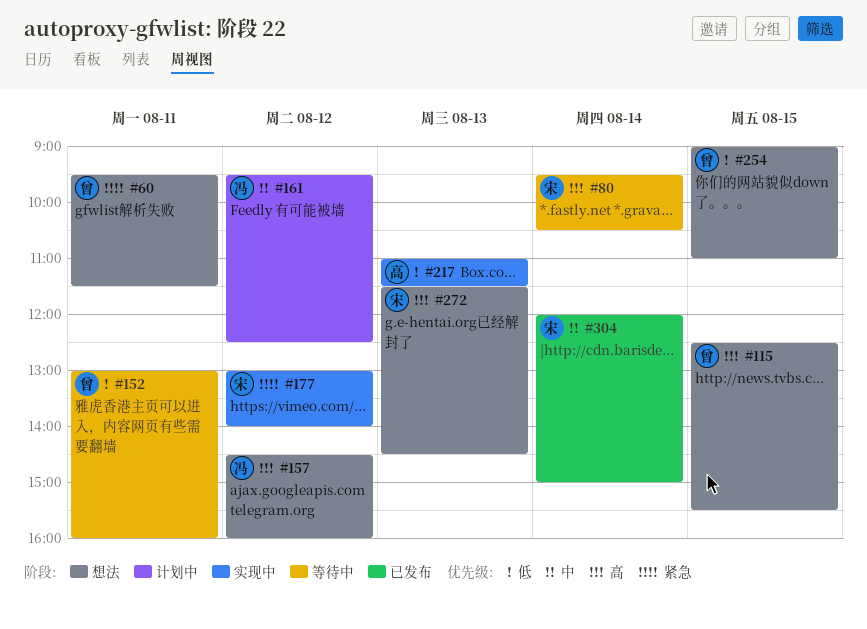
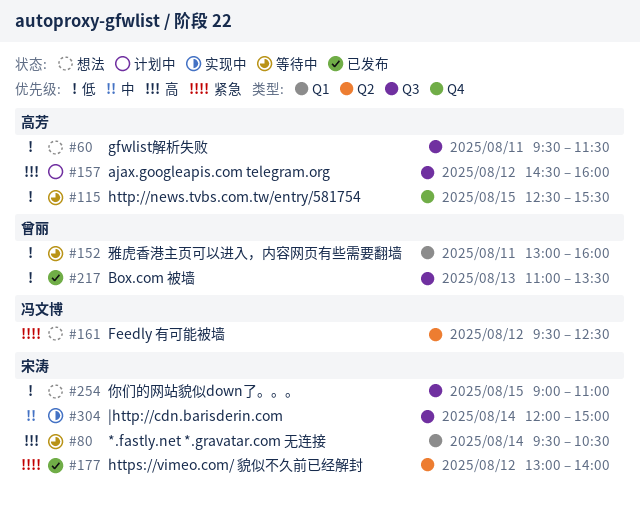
#60, owner: 曾丽 -> 高芳
#60, priority: 紧急 -> 低
#115, status: 想法 -> 等待中
#115, owner: 曾丽 -> 高芳
#115, priority: 高 -> 低
#157, status: 想法 -> 计划中
#157, owner: 冯文博 -> 高芳
#161, status: 计划中 -> 想法
#161, priority: 中 -> 紧急
#177, status: 实现中 -> 已发布
#217, status: 实现中 -> 已发布
#217, owner: 高芳 -> 曾丽
#217, ends: 11:30 -> 13:30
#254, owner: 曾丽 -> 宋涛
#272: present -> none
#304, status: 已发布 -> 实现中

